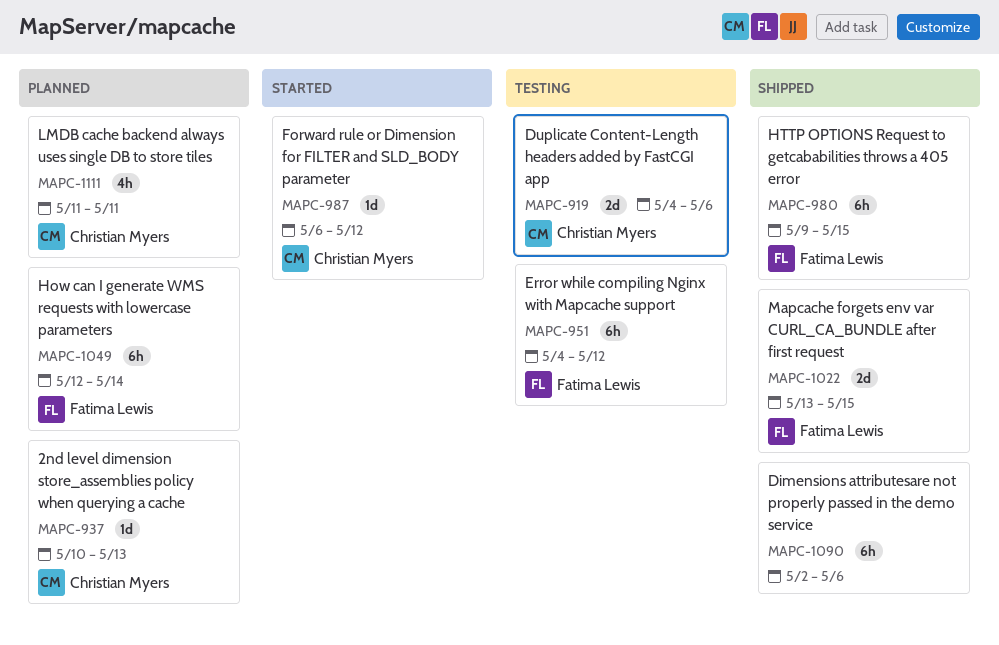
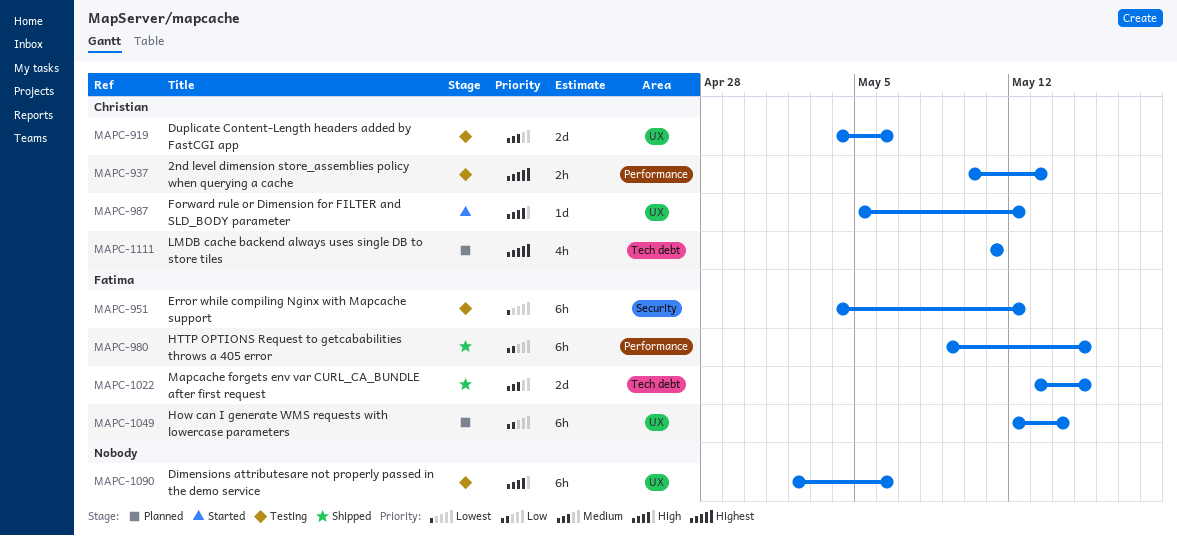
MAPC-937, status: Planned -> Testing
MAPC-937, estimate: 1d -> 2h
MAPC-987, start: May 6 -> May 5
MAPC-1090, status: Shipped -> Testing

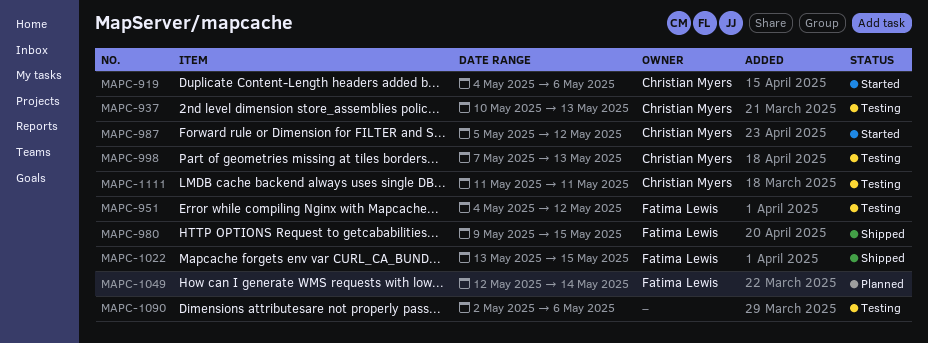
MAPC-919, status: Testing -> Started
MAPC-998: none -> present
MAPC-1111, status: Planned -> Testing

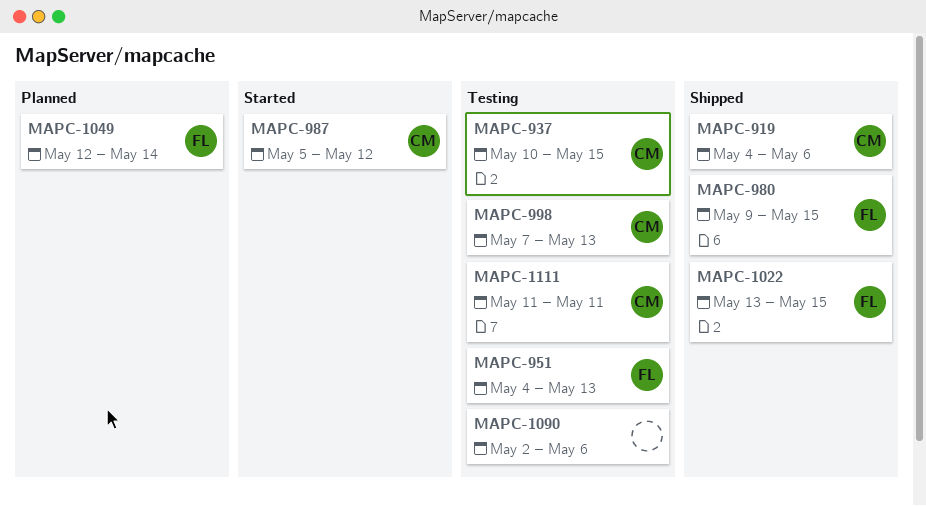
MAPC-919, status: Started -> Shipped
MAPC-937, due: May 13 -> May 15
MAPC-951, due: May 12 -> May 13

